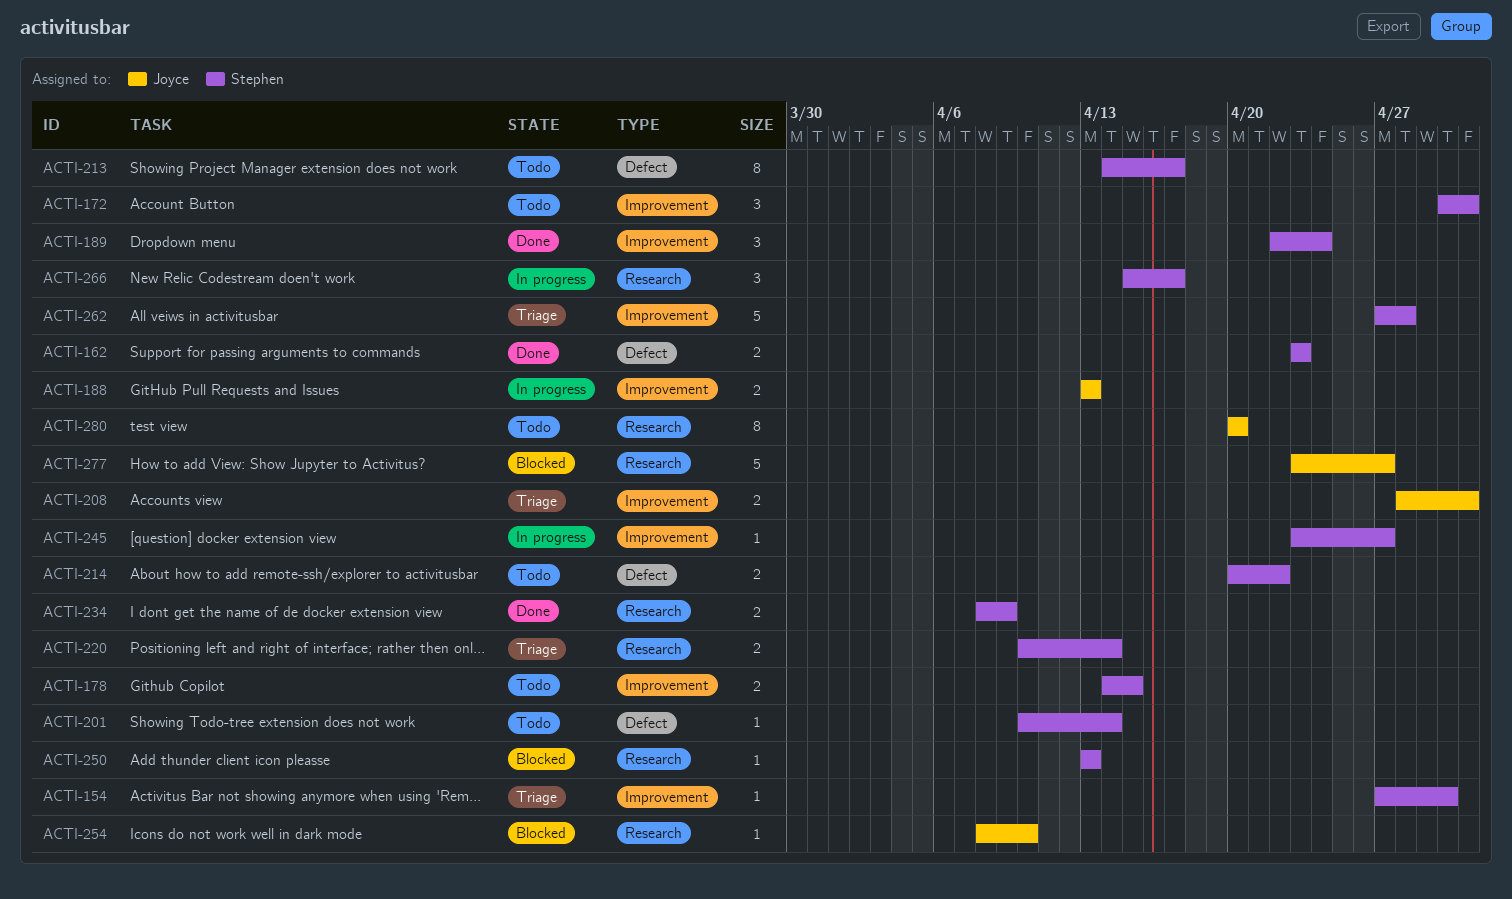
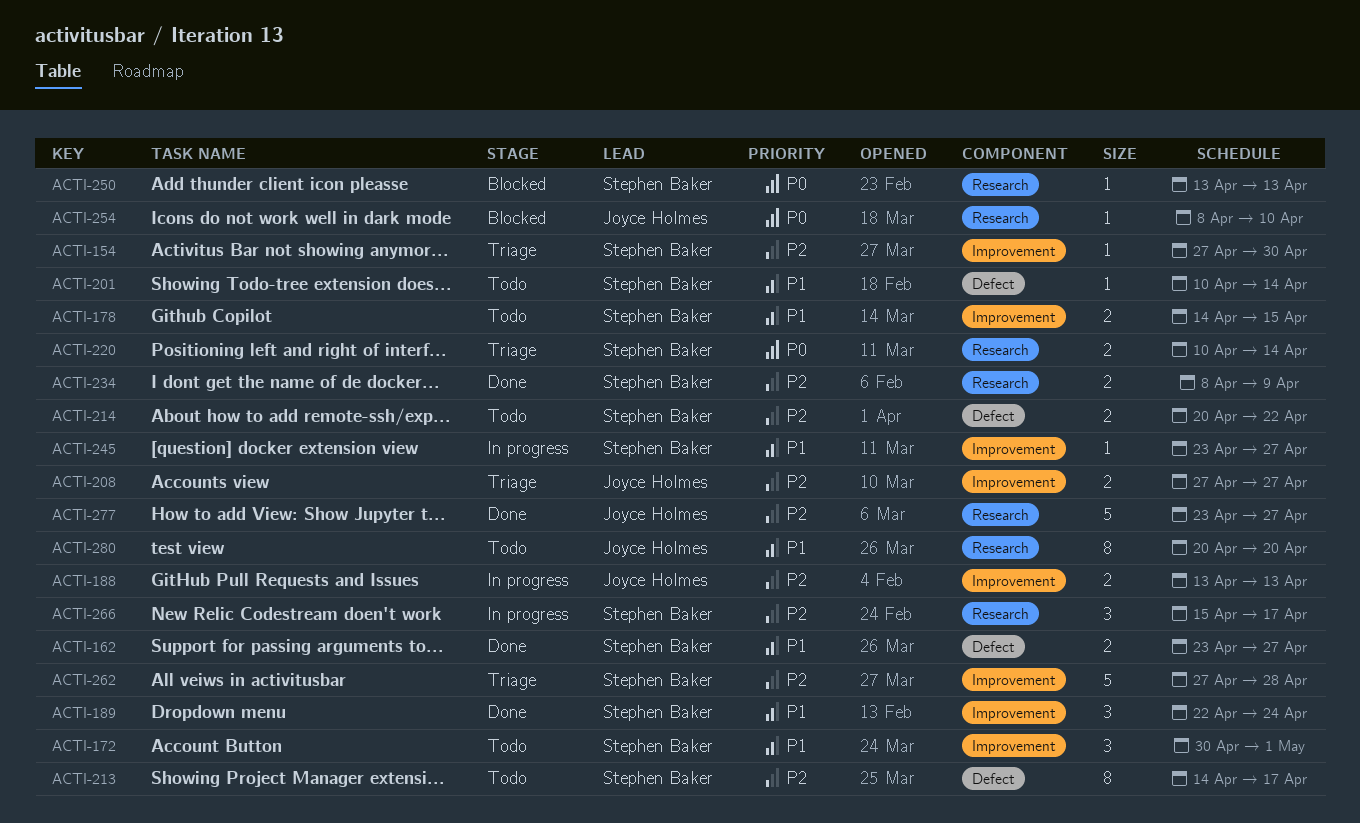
ACTI-162, due: Apr 23 -> Apr 27
ACTI-208, start: Apr 28 -> Apr 27
ACTI-208, due: May 1 -> Apr 27
ACTI-277, status: Blocked -> Done

